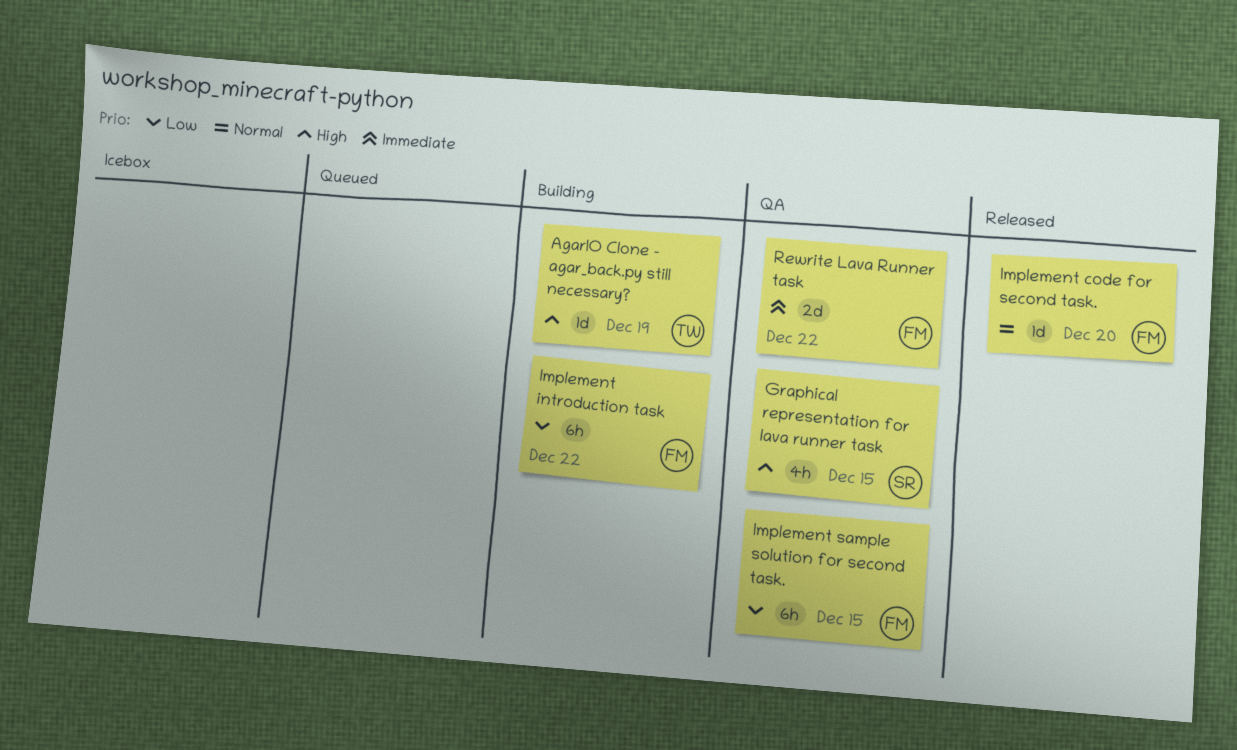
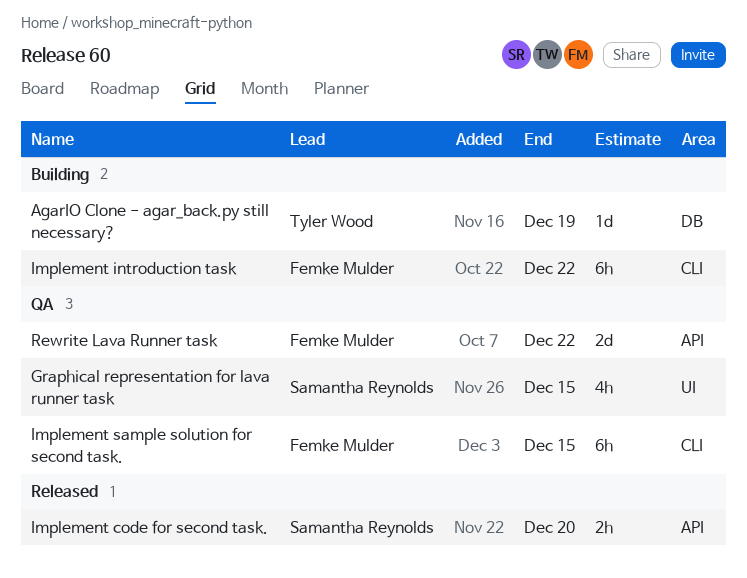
Implement code for second task., owner: Femke Mulder -> Samantha Reynolds
Implement code for second task., estimate: 1d -> 2h

